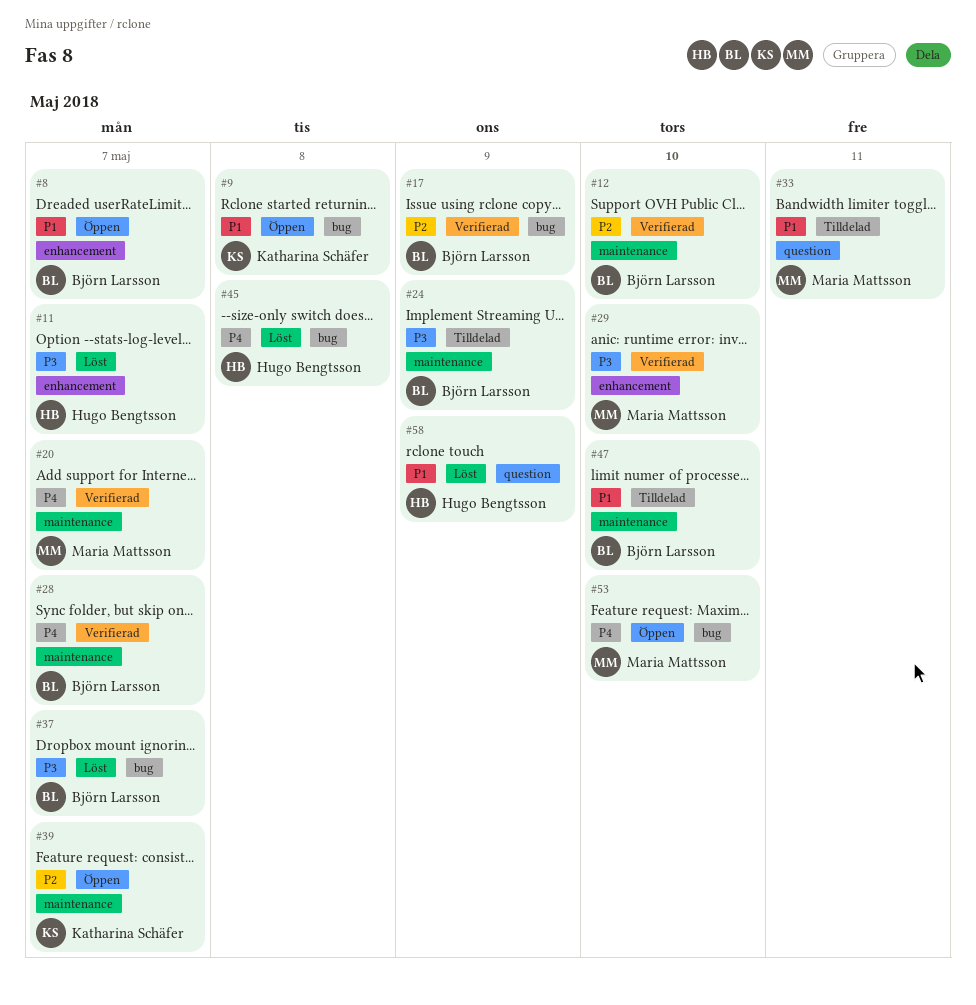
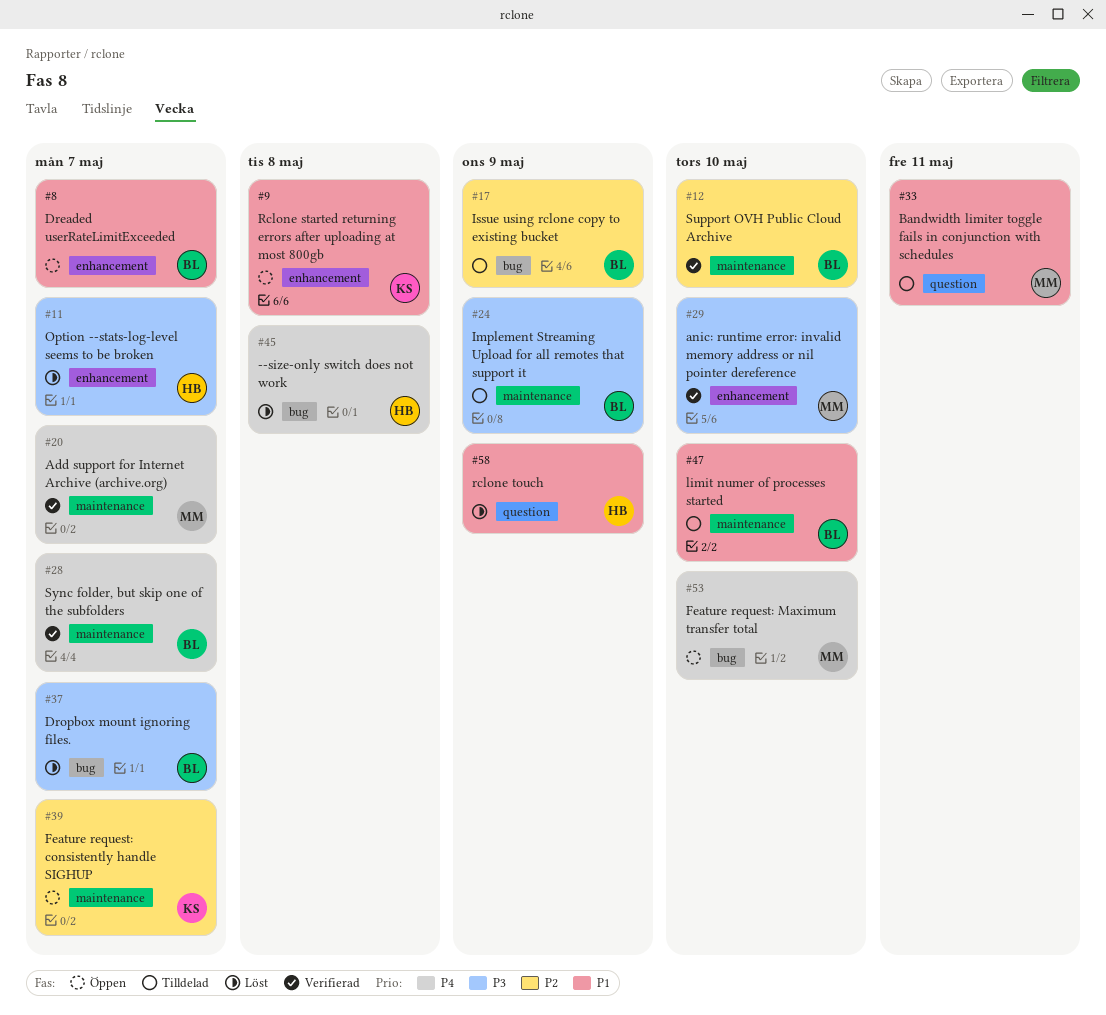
#9, label: bug -> enhancement
#17, status: Verifierad -> Tilldelad

